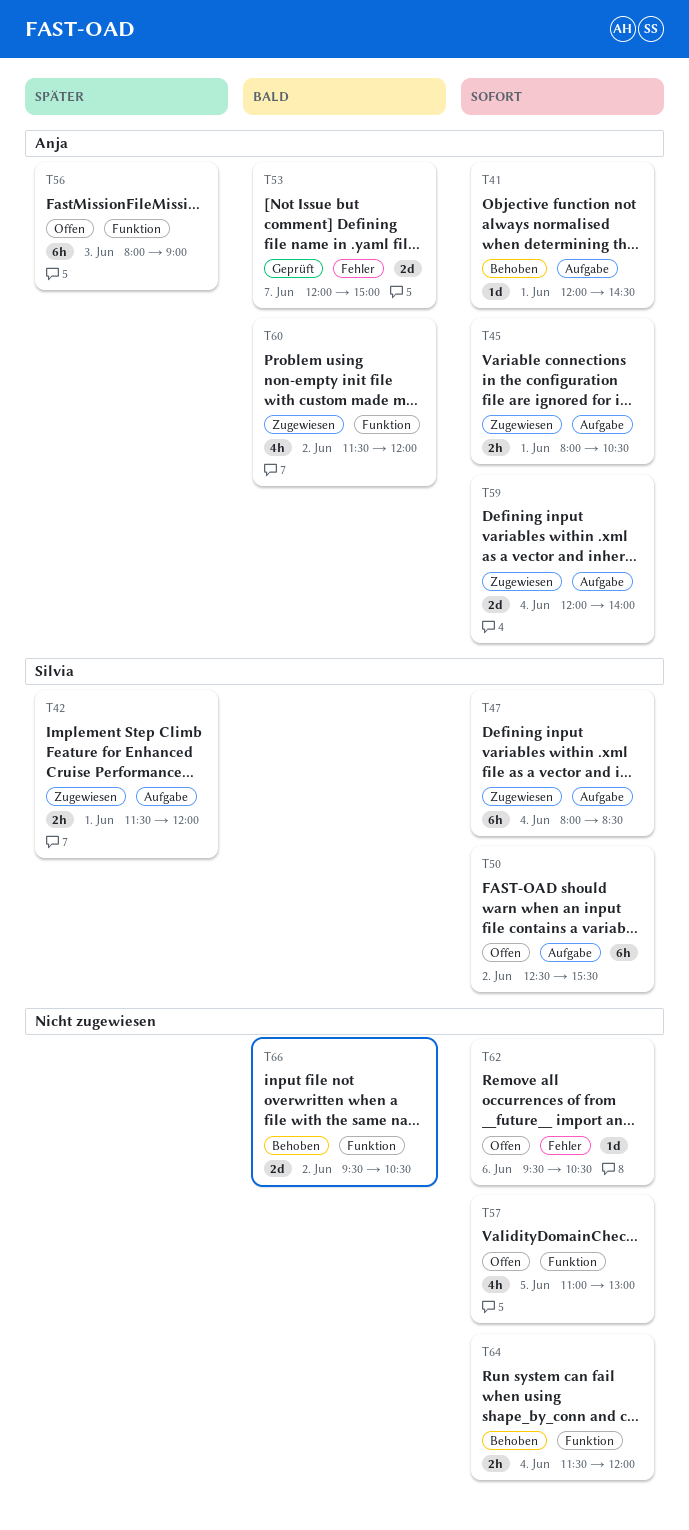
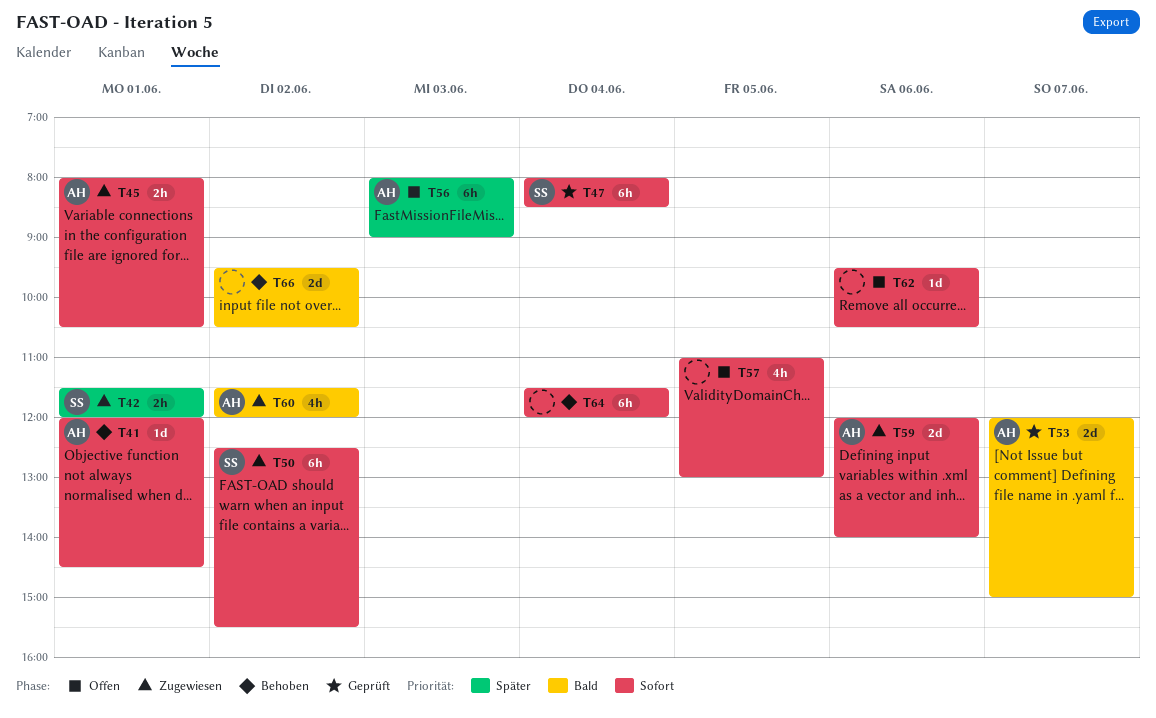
T47, status: Zugewiesen -> Geprüft
T50, status: Offen -> Zugewiesen
T59, day: Jun 4 -> Jun 6
T64, estimate: 2h -> 6h

